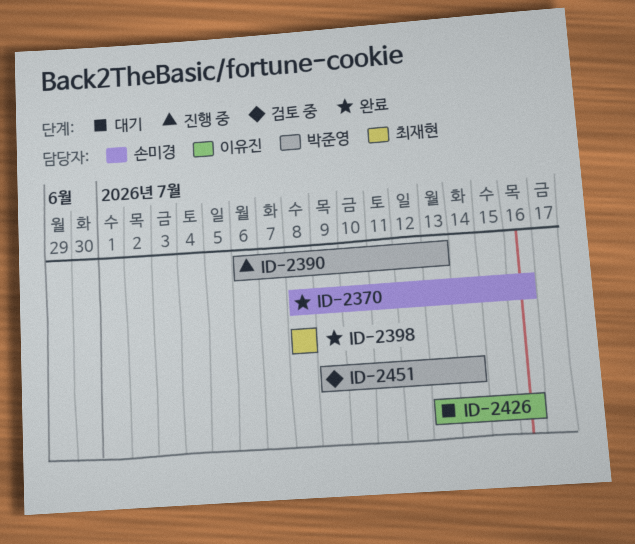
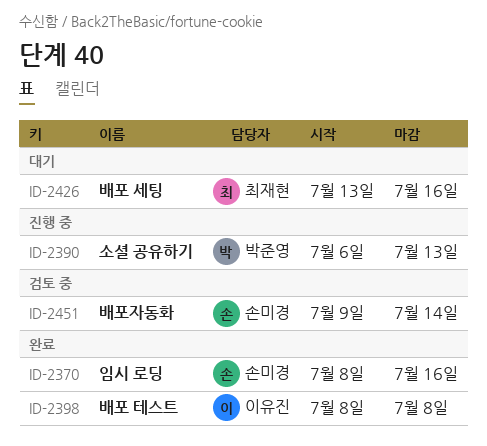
ID-2398, owner: 최재현 -> 이유진
ID-2426, owner: 이유진 -> 최재현
ID-2451, owner: 박준영 -> 손미경

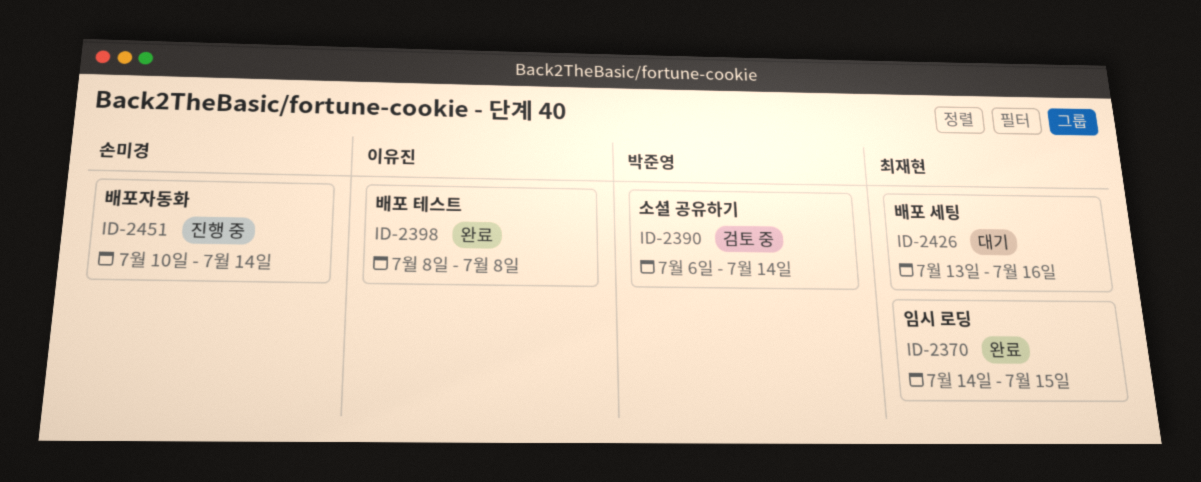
ID-2370, owner: 손미경 -> 최재현
ID-2370, start: Jul 8 -> Jul 14
ID-2370, due: Jul 16 -> Jul 15
ID-2390, status: 진행 중 -> 검토 중
ID-2390, due: Jul 13 -> Jul 14
ID-2451, status: 검토 중 -> 진행 중
ID-2451, start: Jul 9 -> Jul 10

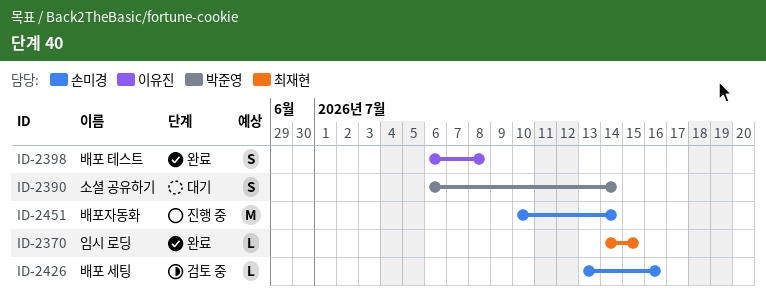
ID-2390, status: 검토 중 -> 대기
ID-2398, start: Jul 8 -> Jul 6
ID-2426, status: 대기 -> 검토 중
ID-2426, owner: 최재현 -> 손미경

